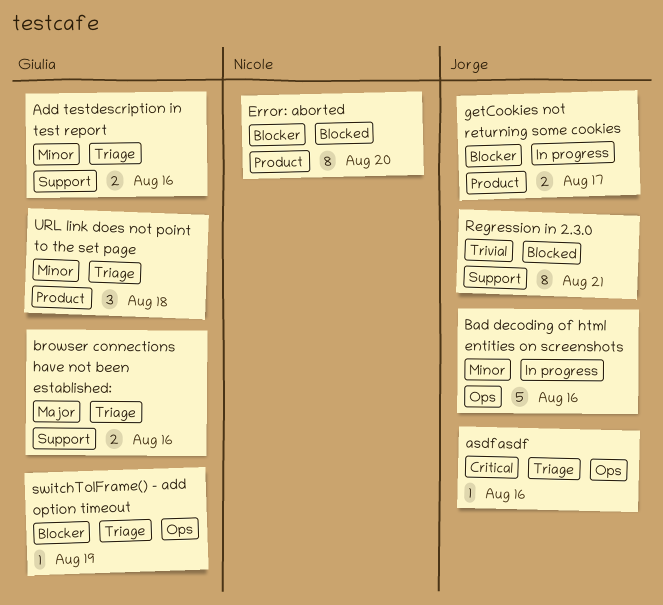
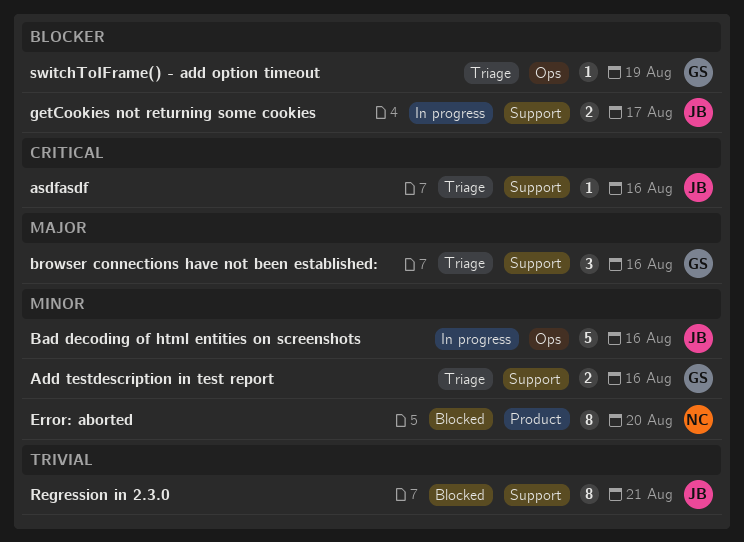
asdfasdf, label: Ops -> Support
browser connections have not been established:, estimate: 2 -> 3
Error: aborted, priority: Blocker -> Minor
getCookies not returning some cookies, label: Product -> Support
URL link does not point to the set page: present -> none

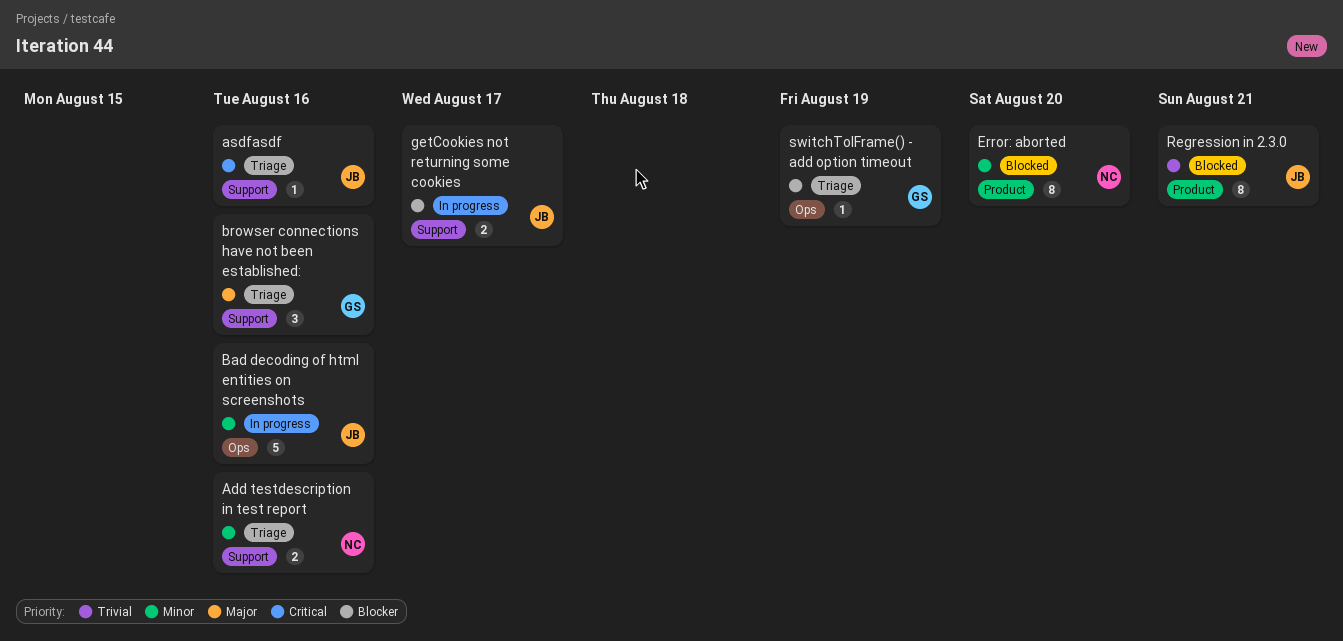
Add testdescription in test report, owner: GS -> NC
Regression in 2.3.0, label: Support -> Product

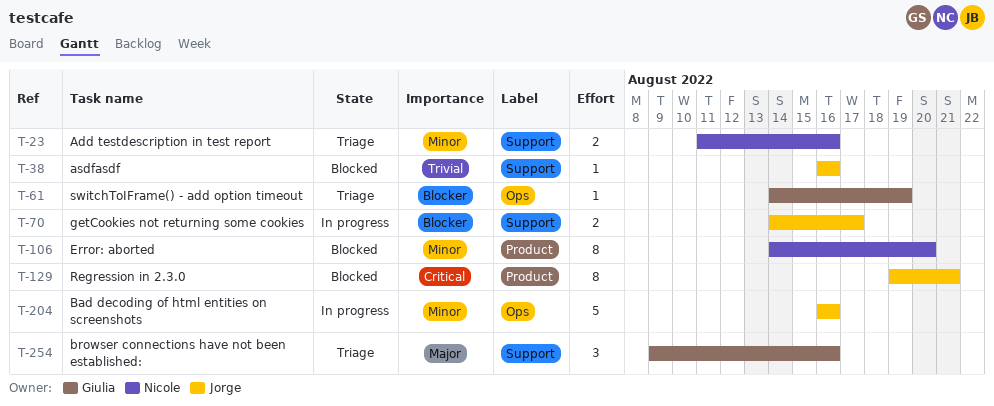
asdfasdf, status: Triage -> Blocked
asdfasdf, priority: Critical -> Trivial
Regression in 2.3.0, priority: Trivial -> Critical

